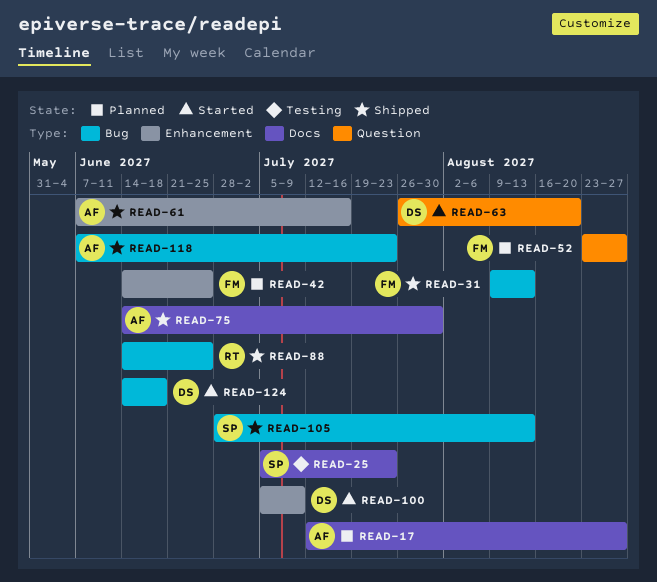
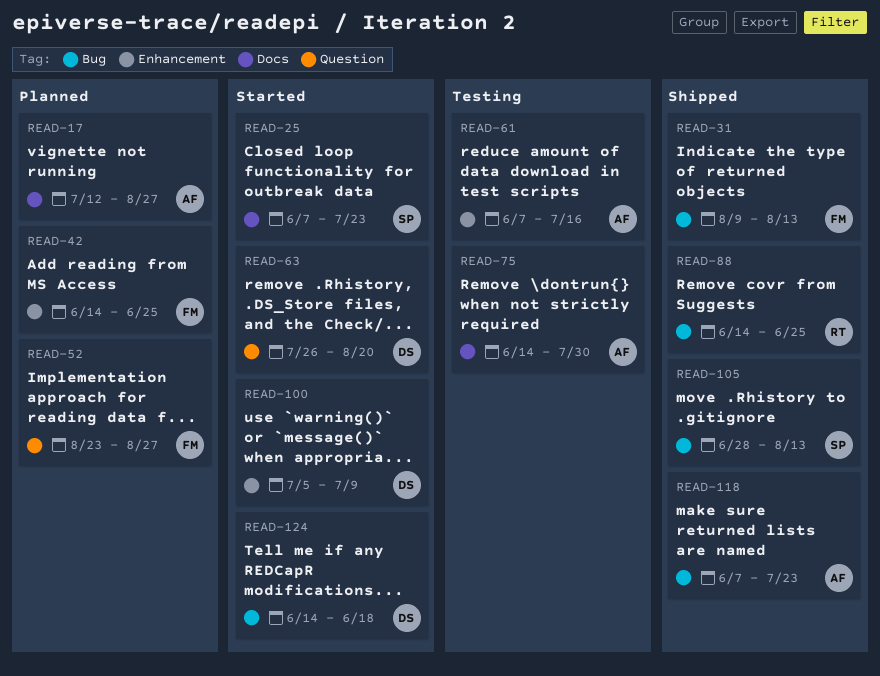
READ-25, status: Testing -> Started
READ-25, start: Jul 5 -> Jun 7
READ-61, status: Shipped -> Testing
READ-75, status: Shipped -> Testing

